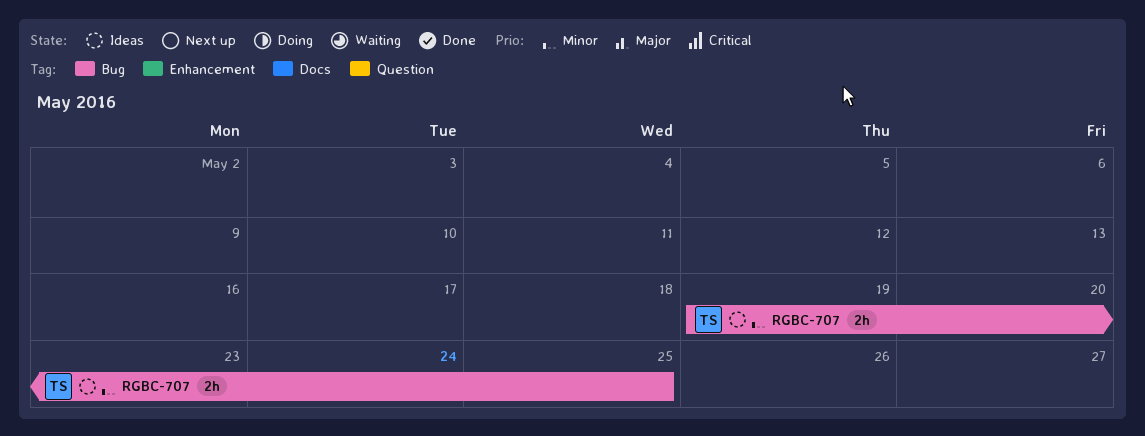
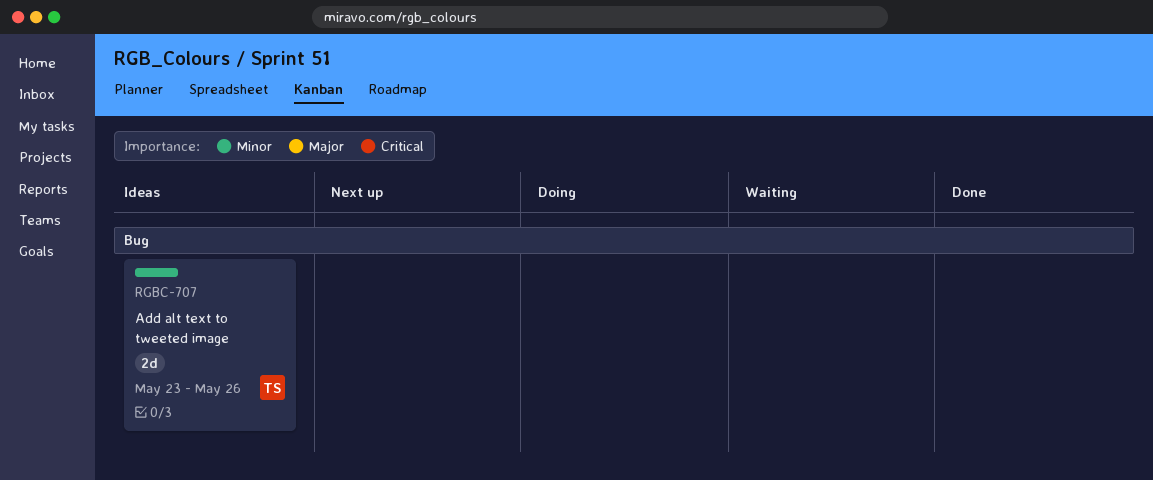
RGBC-707, estimate: 2h -> 2d
RGBC-707, start: May 19 -> May 23
RGBC-707, due: May 25 -> May 26

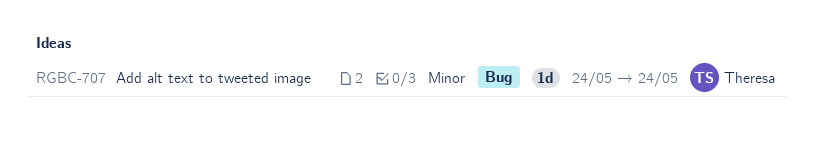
RGBC-707, estimate: 2d -> 1d
RGBC-707, start: May 23 -> May 24
RGBC-707, due: May 26 -> May 24

